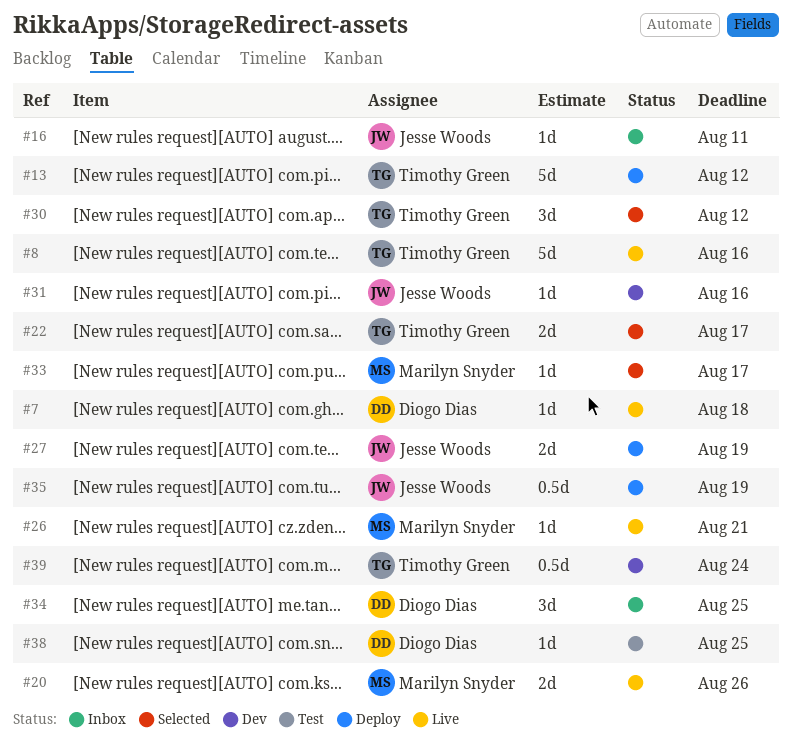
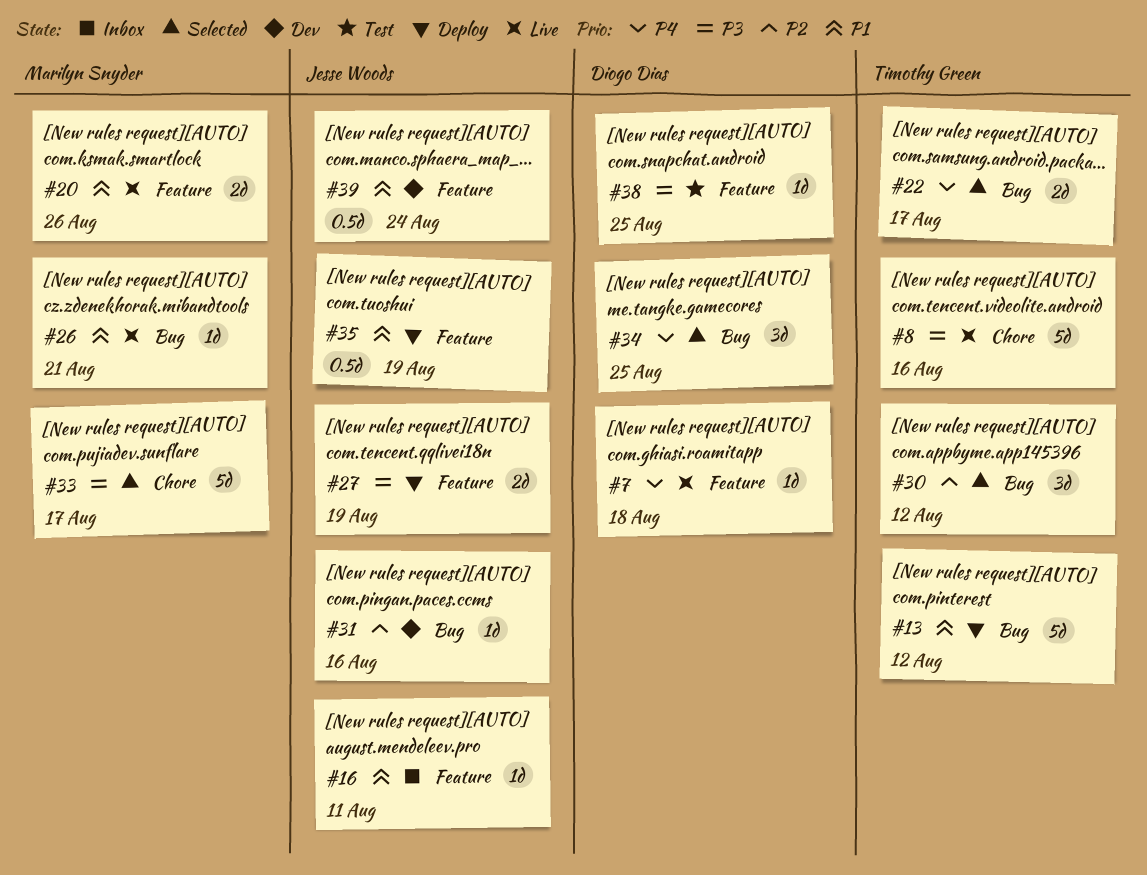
#33, estimate: 1d -> 5d
#34, status: Inbox -> Selected
#39, owner: Timothy Green -> Jesse Woods

